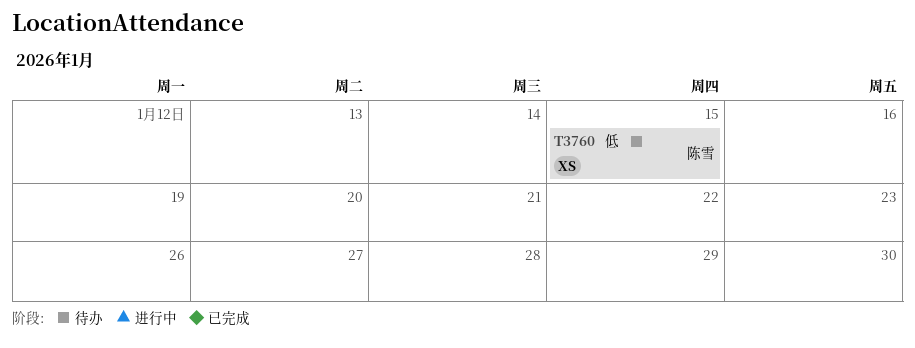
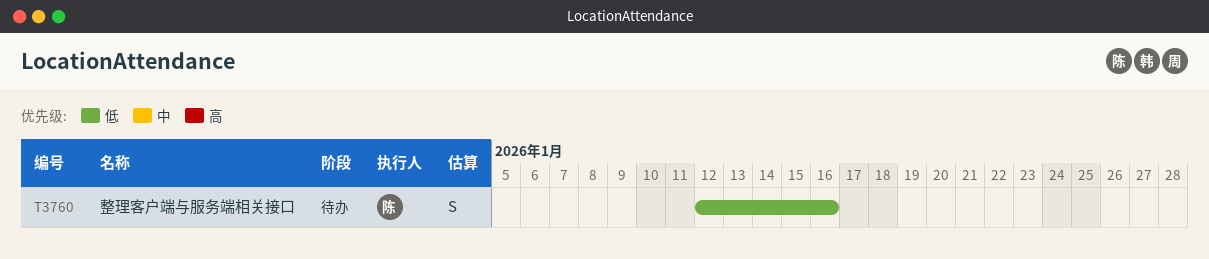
T3760, estimate: XS -> S
T3760, due: Jan 15 -> Jan 16

